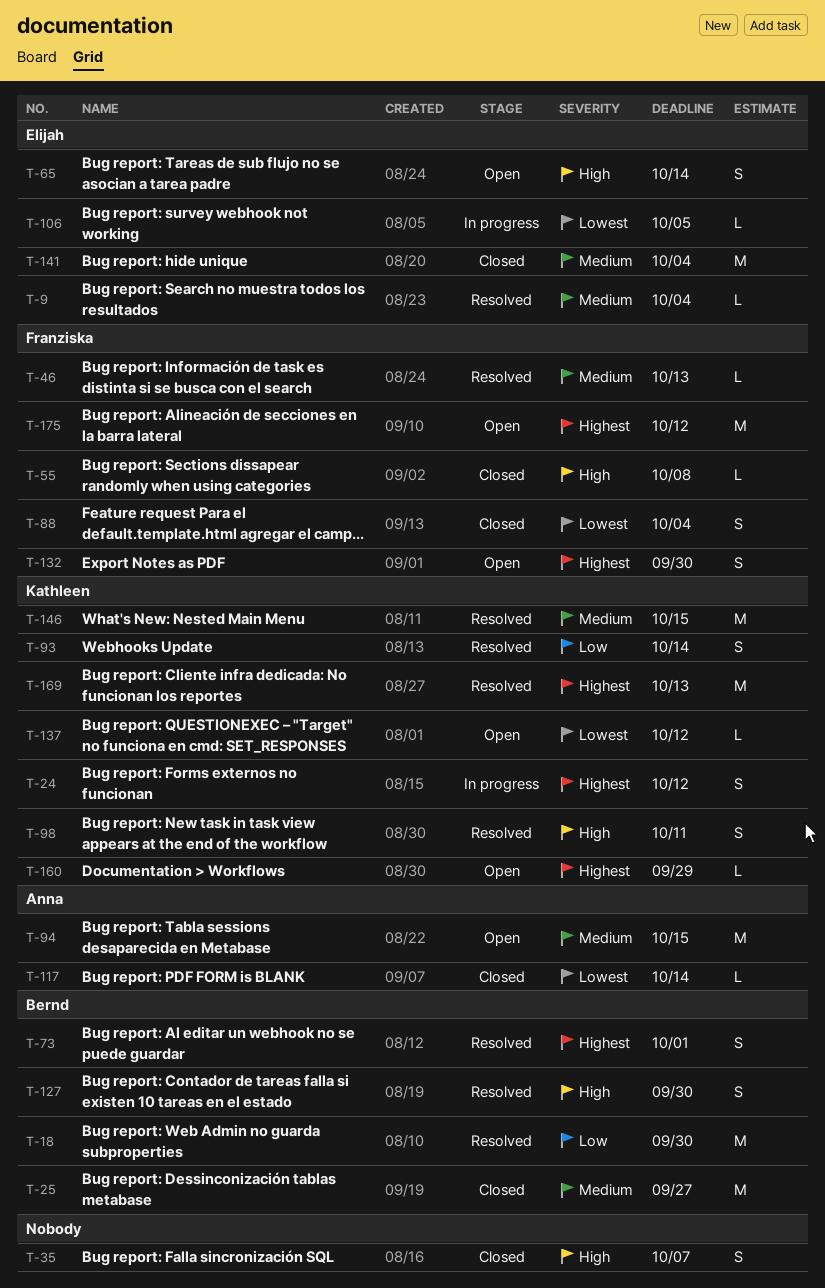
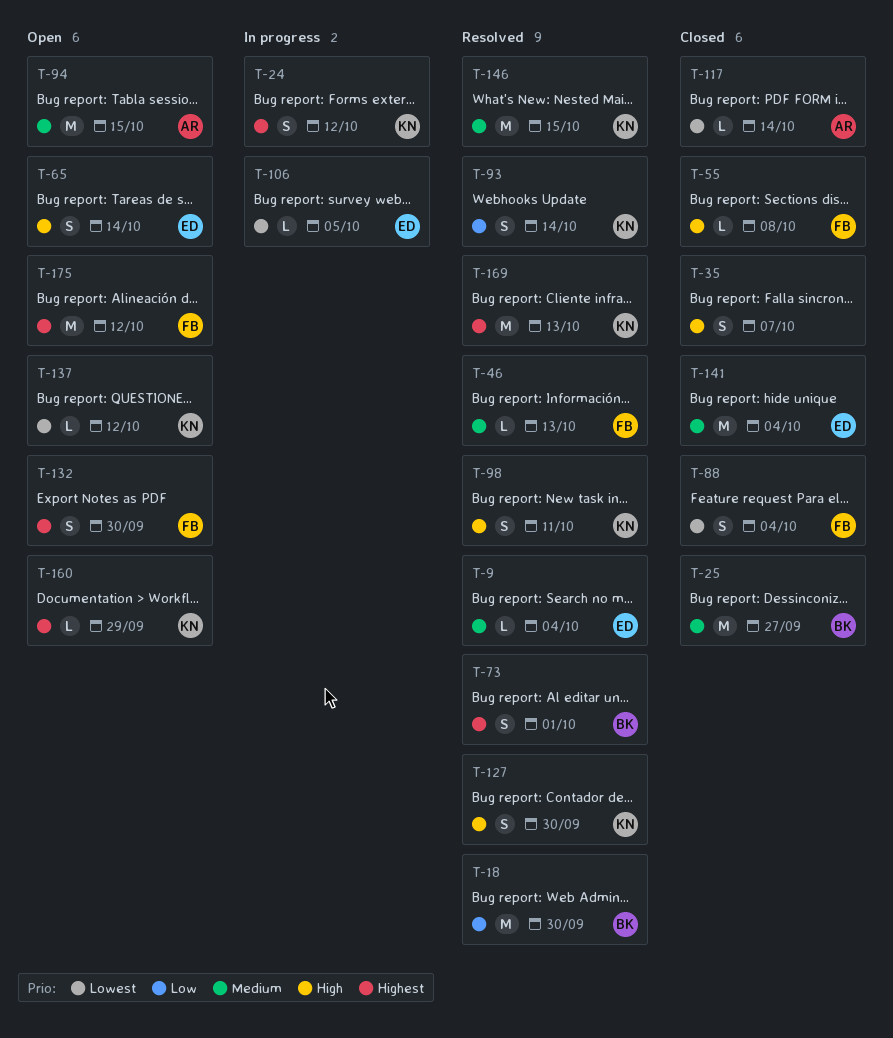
T-127, owner: Bernd -> Kathleen

